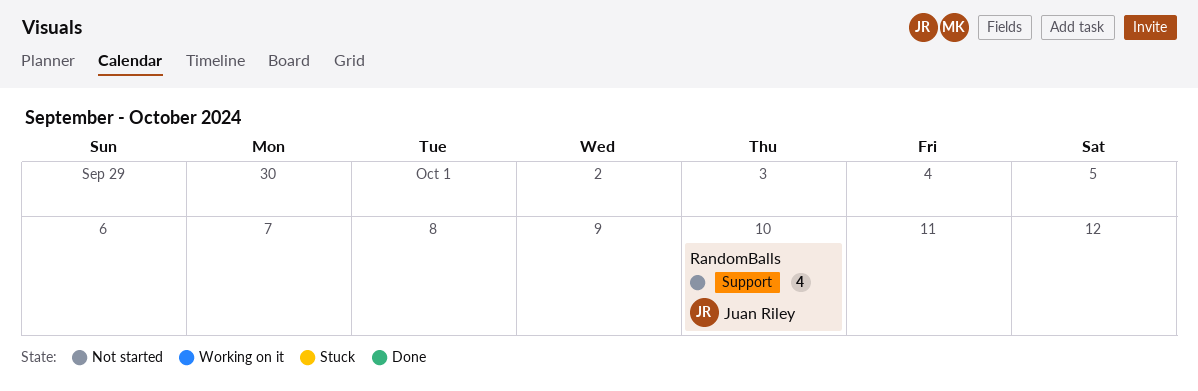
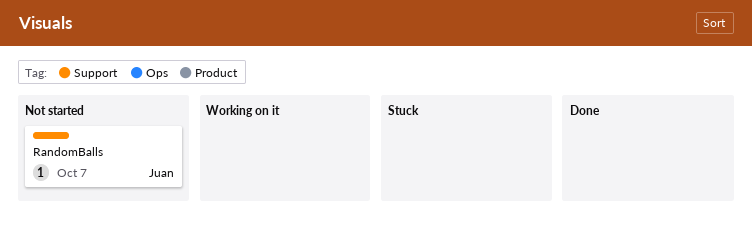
RandomBalls, estimate: 4 -> 1
RandomBalls, due: Oct 10 -> Oct 7

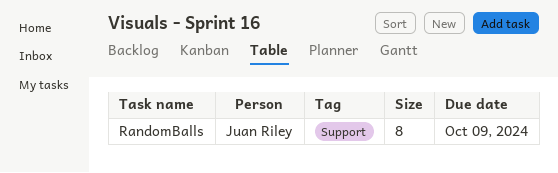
RandomBalls, estimate: 1 -> 8
RandomBalls, due: Oct 7 -> Oct 9

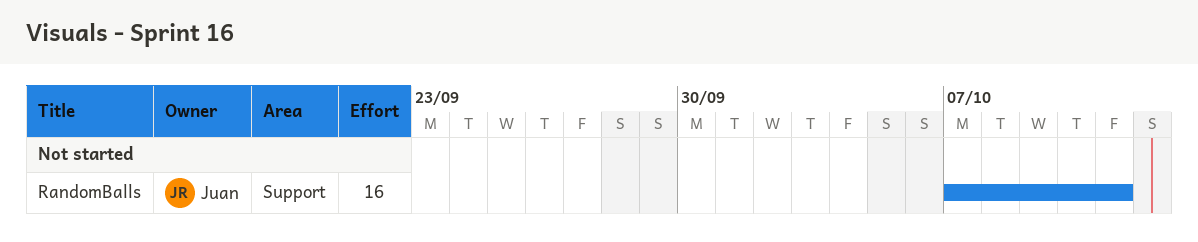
RandomBalls, estimate: 8 -> 16
RandomBalls, due: Oct 9 -> Oct 11

